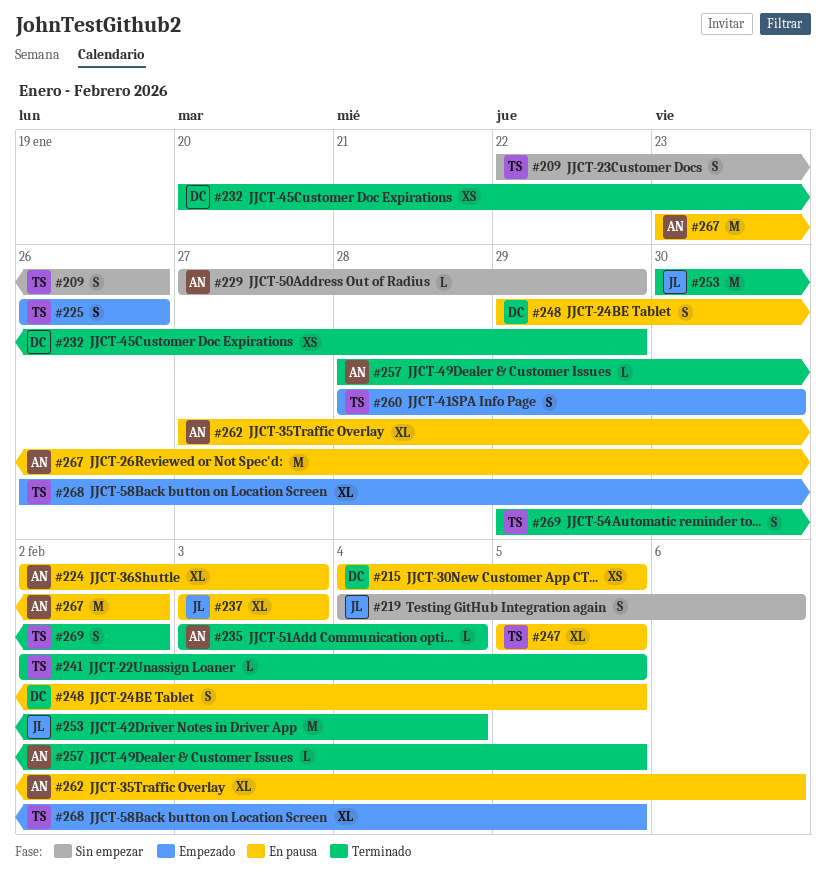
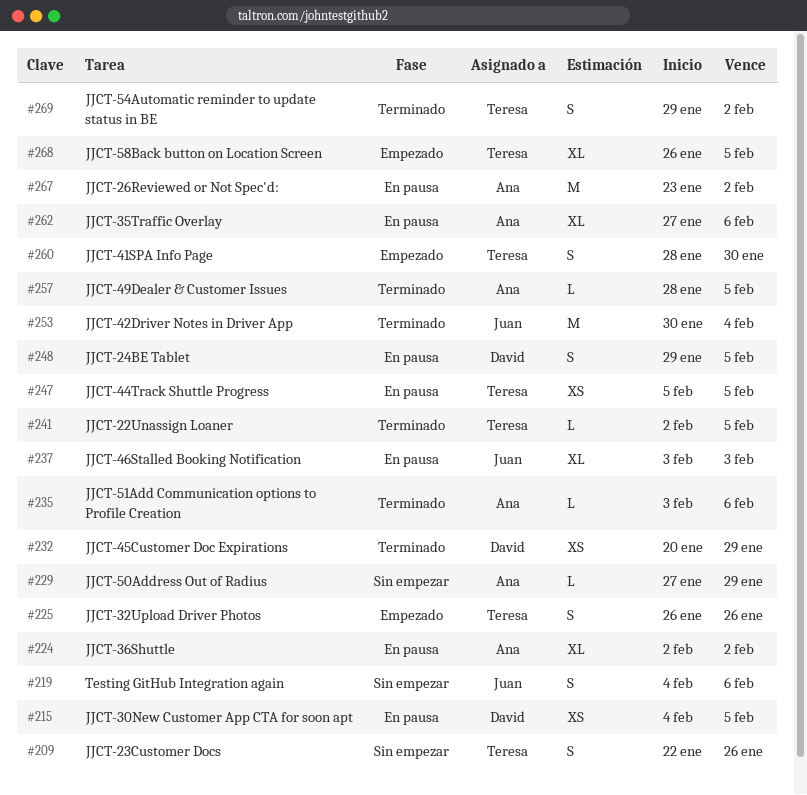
#224, due: Feb 3 -> Feb 2
#235, due: Feb 4 -> Feb 6
#247, estimate: XL -> XS

